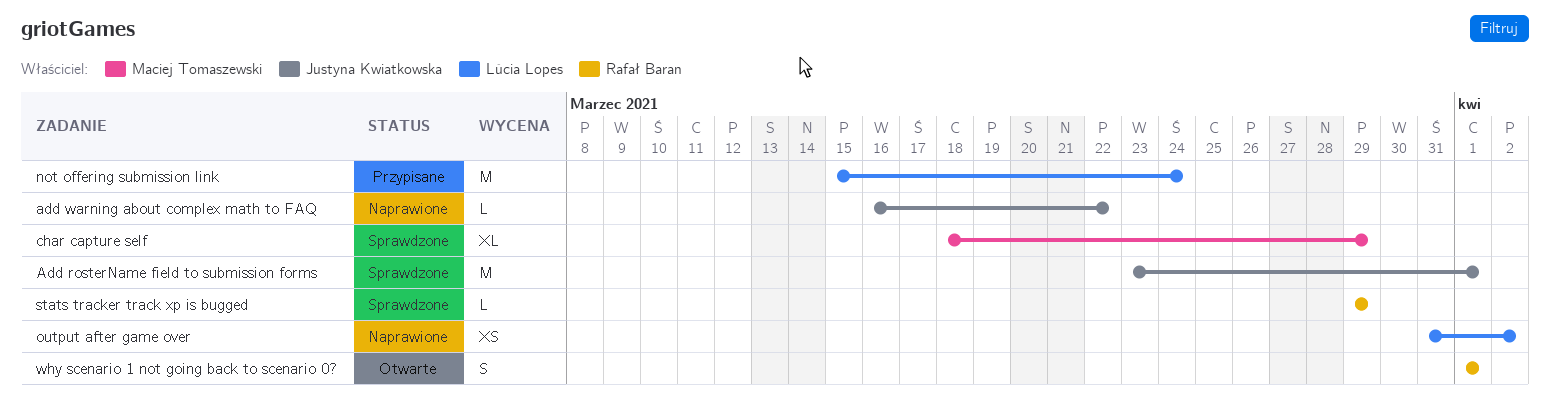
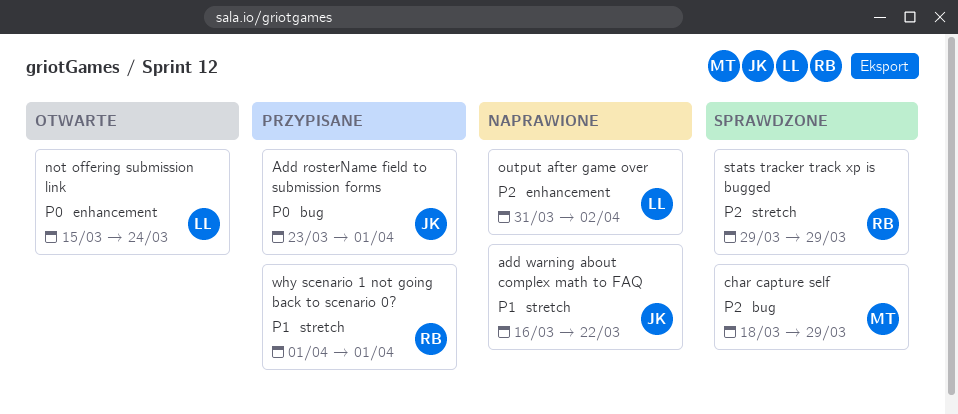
Add rosterName field to submission forms, status: Sprawdzone -> Przypisane
not offering submission link, status: Przypisane -> Otwarte
why scenario 1 not going back to scenario 0?, status: Otwarte -> Przypisane

